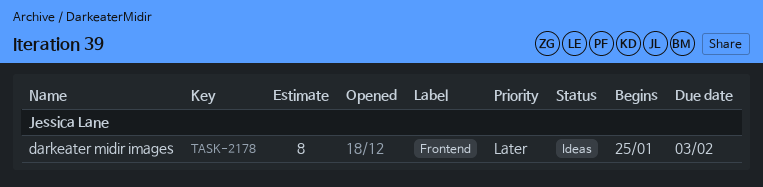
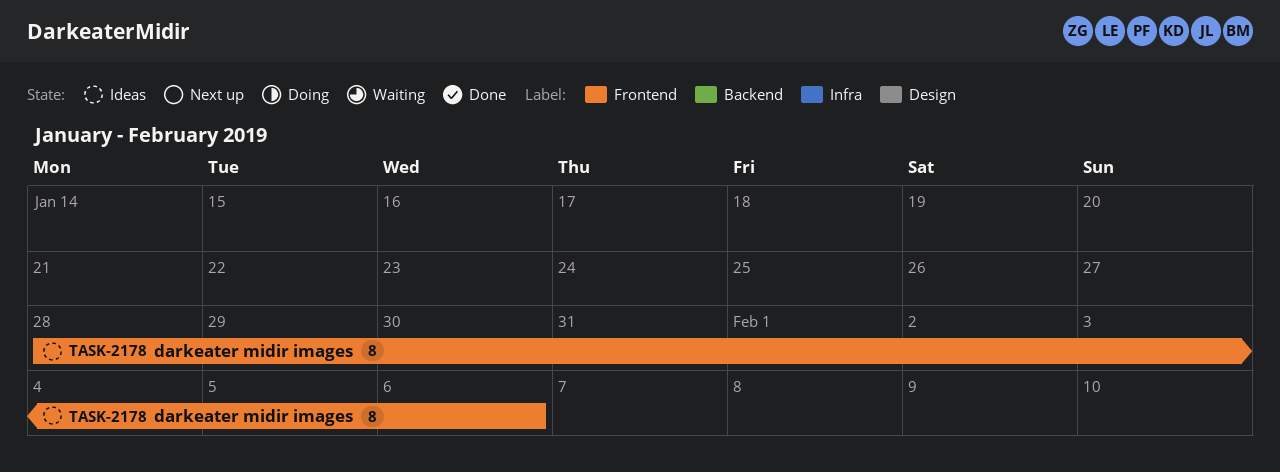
TASK-2178, start: Jan 25 -> Jan 28
TASK-2178, due: Feb 3 -> Feb 6

